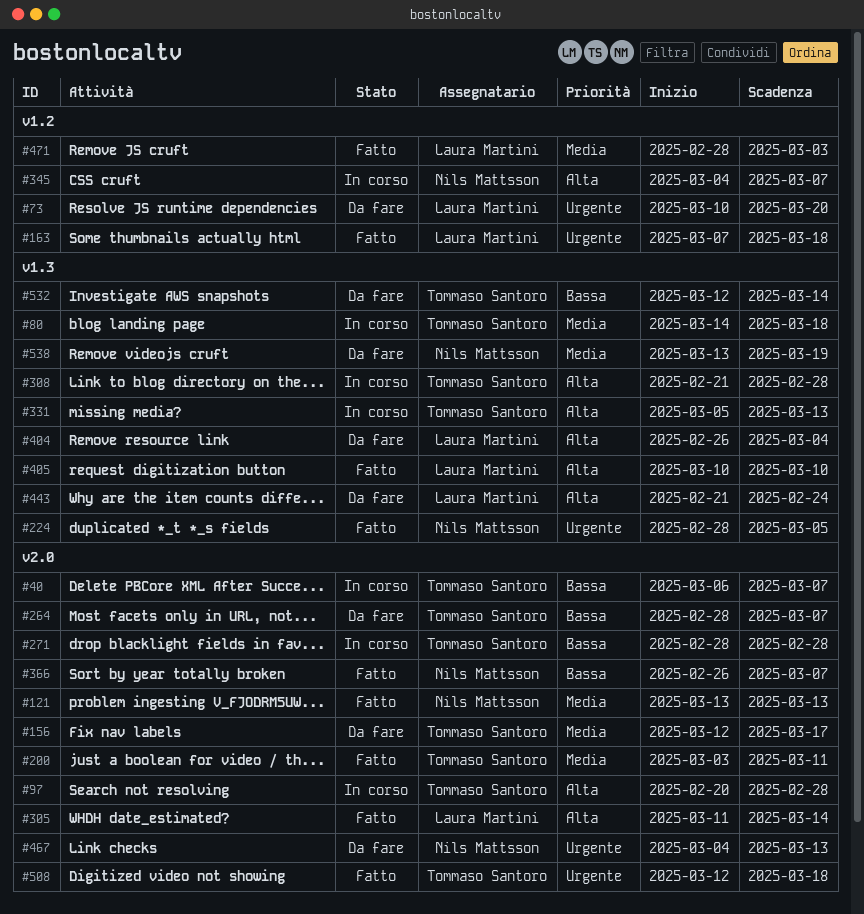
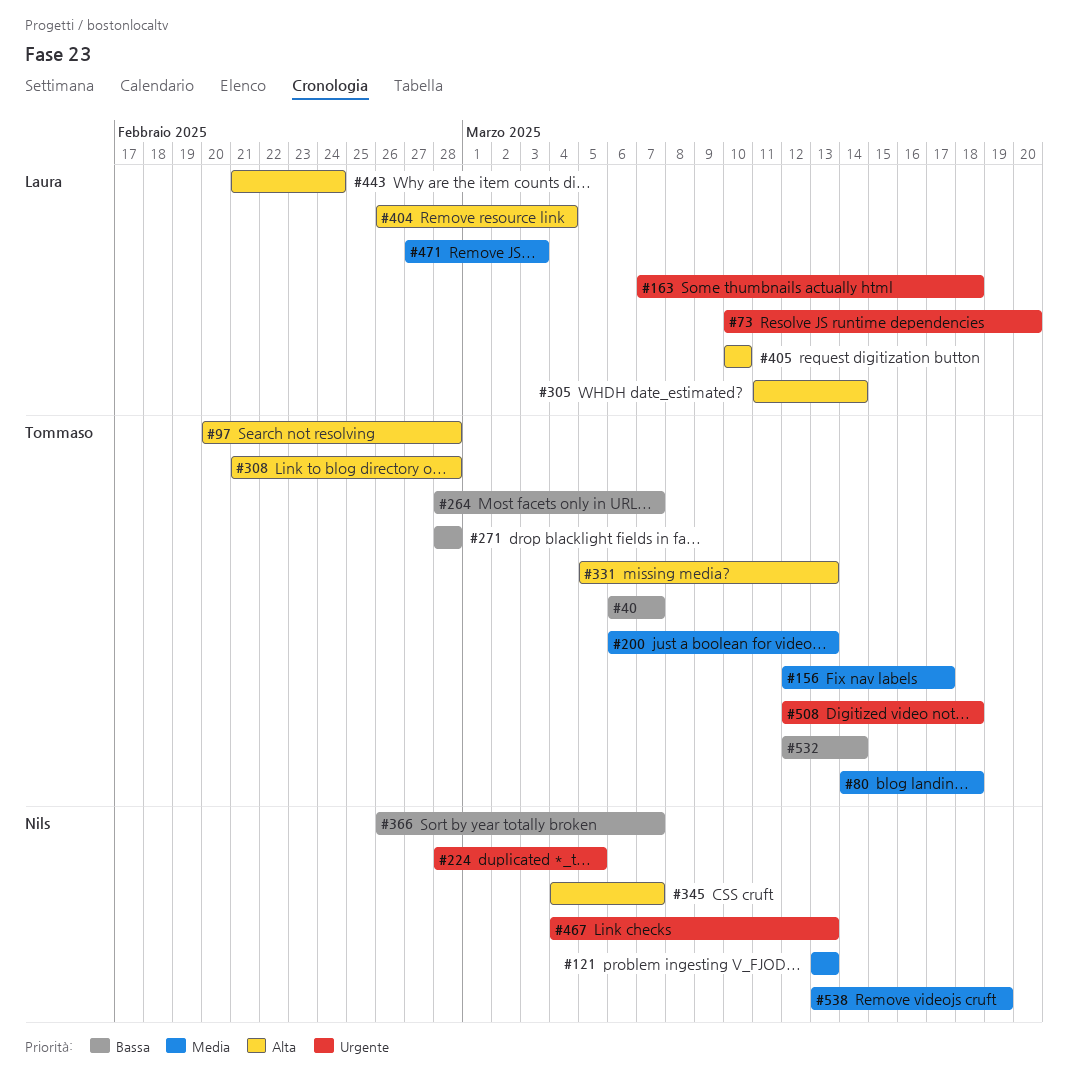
#200, start: Mar 3 -> Mar 6
#200, due: Mar 11 -> Mar 13
#471, start: Feb 28 -> Feb 27

